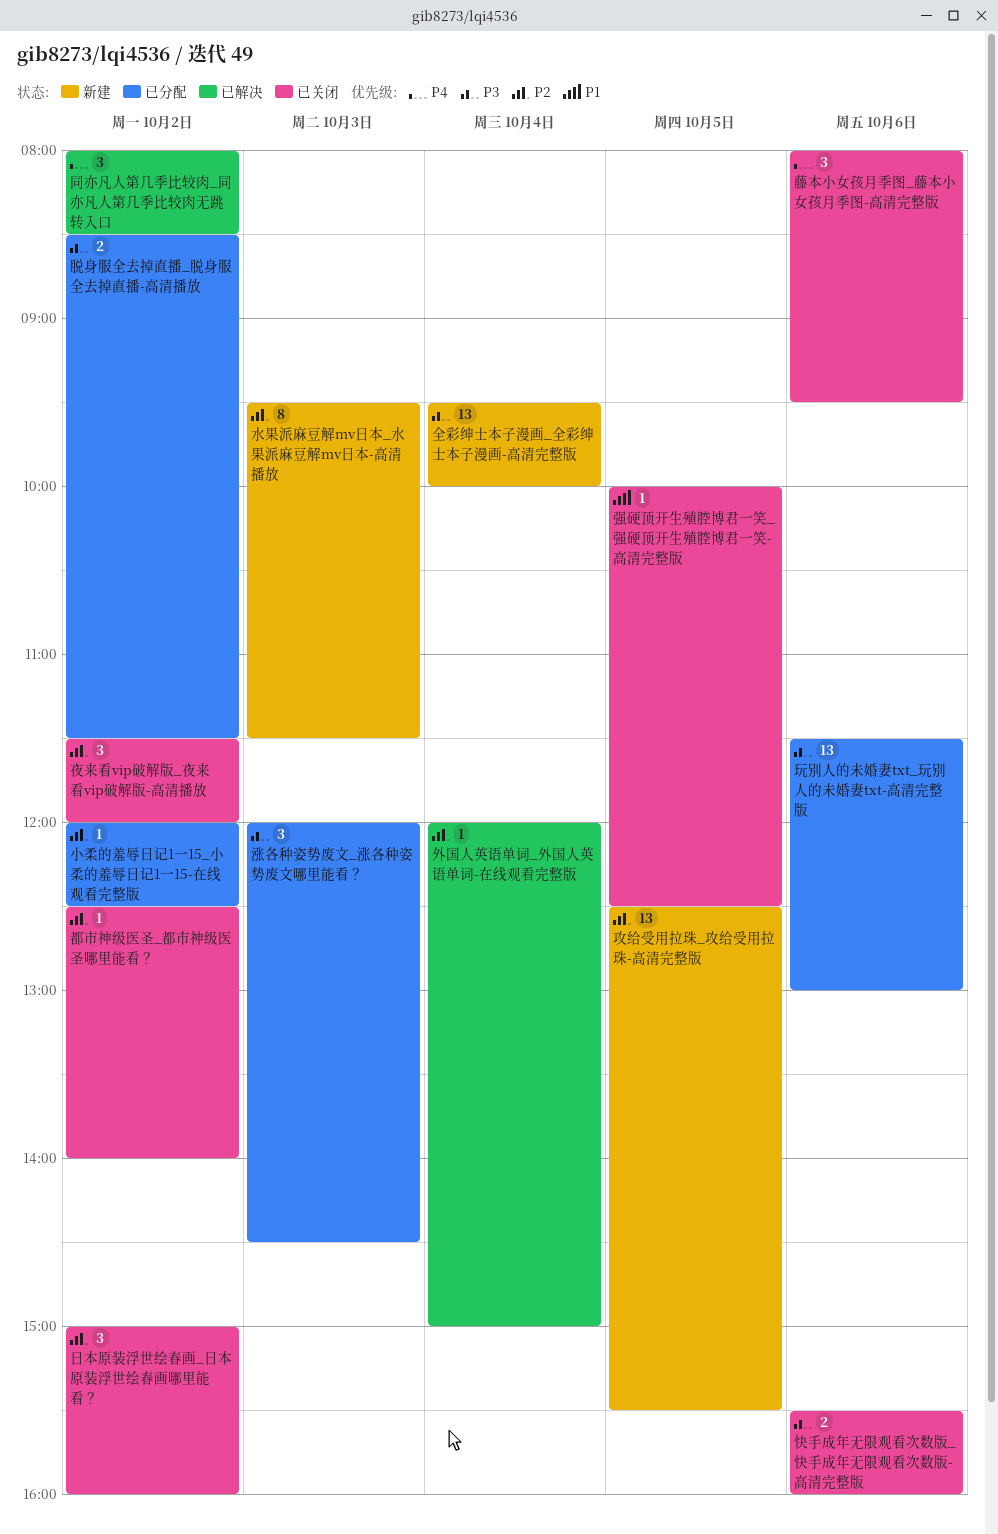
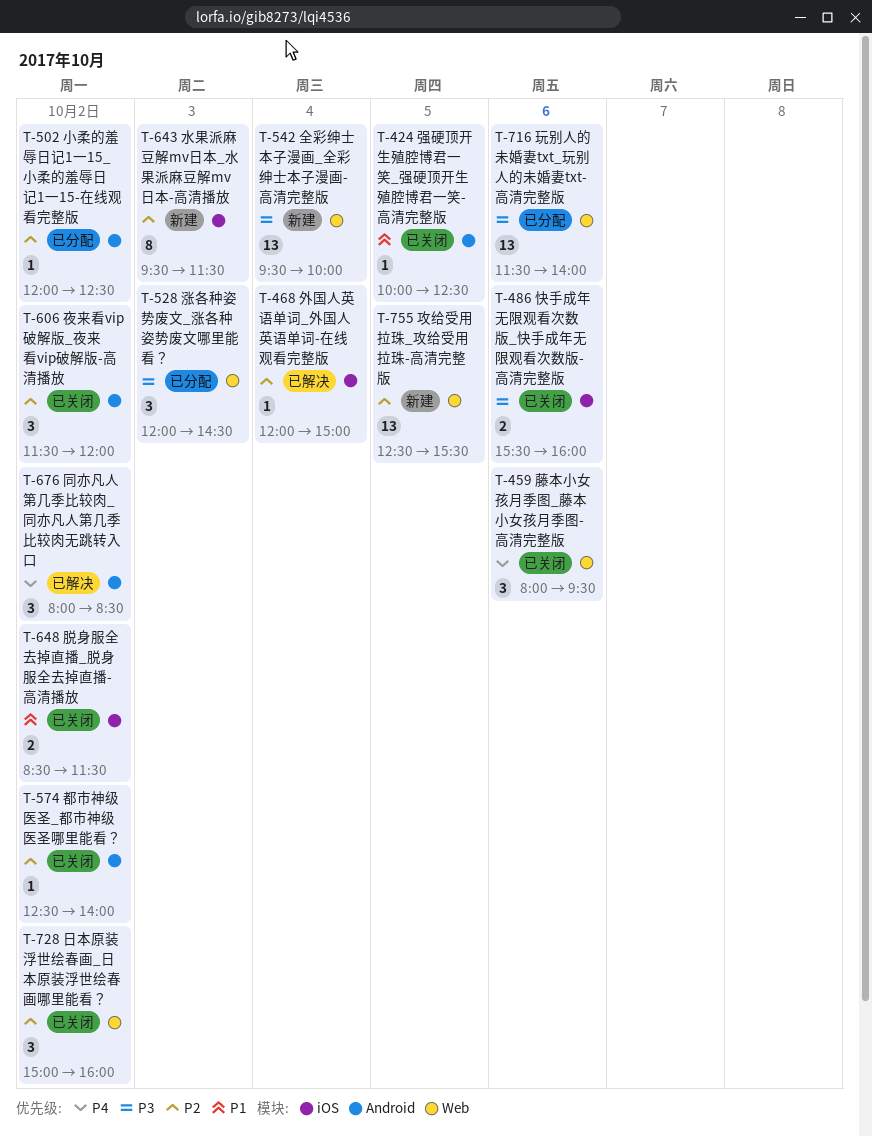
玩别人的未婚妻txt_玩别人的未婚妻txt-高清完整版, ends: 13:00 -> 14:00
脱身服全去掉直播_脱身服全去掉直播-高清播放, status: 已分配 -> 已关闭
脱身服全去掉直播_脱身服全去掉直播-高清播放, priority: P3 -> P1

